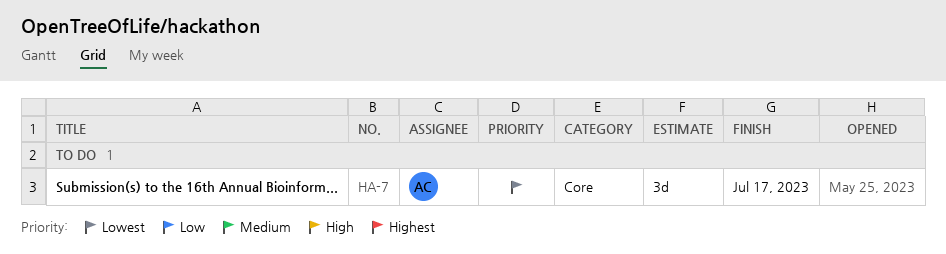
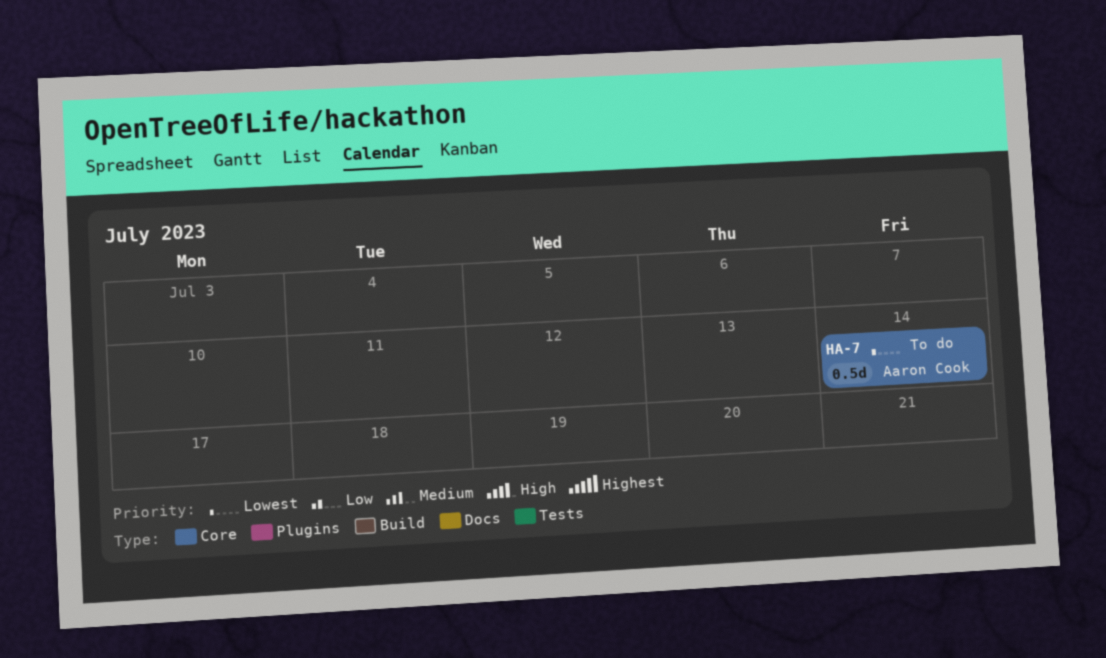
HA-7, estimate: 3d -> 0.5d
HA-7, due: Jul 17 -> Jul 14

